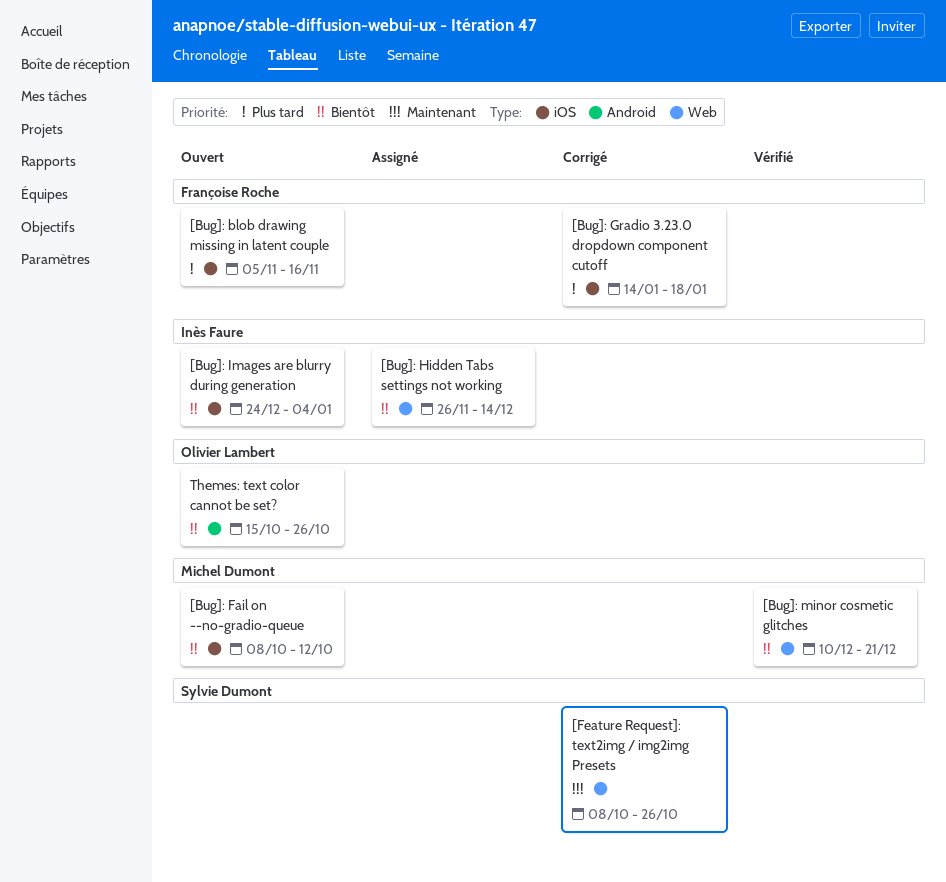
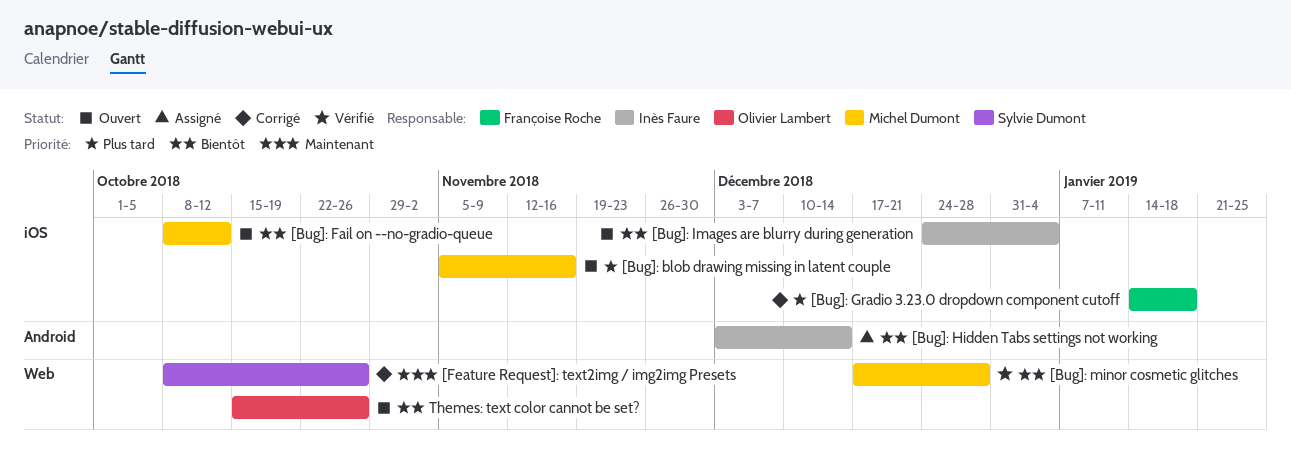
[Bug]: blob drawing missing in latent couple, owner: Françoise Roche -> Michel Dumont
[Bug]: Hidden Tabs settings not working, label: Web -> Android
[Bug]: Hidden Tabs settings not working, start: Nov 26 -> Dec 3
[Bug]: minor cosmetic glitches, start: Dec 10 -> Dec 17
[Bug]: minor cosmetic glitches, due: Dec 21 -> Dec 28
Themes: text color cannot be set?, label: Android -> Web

